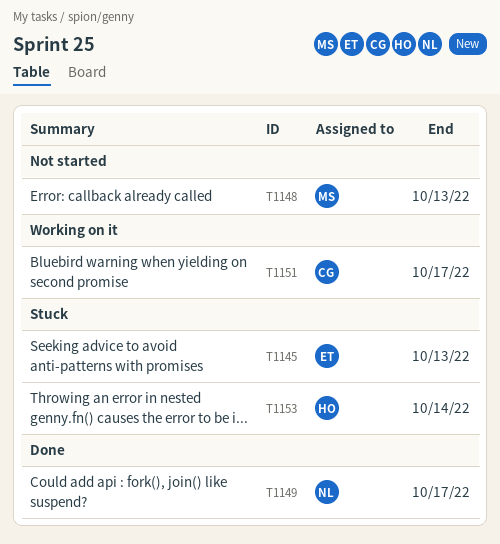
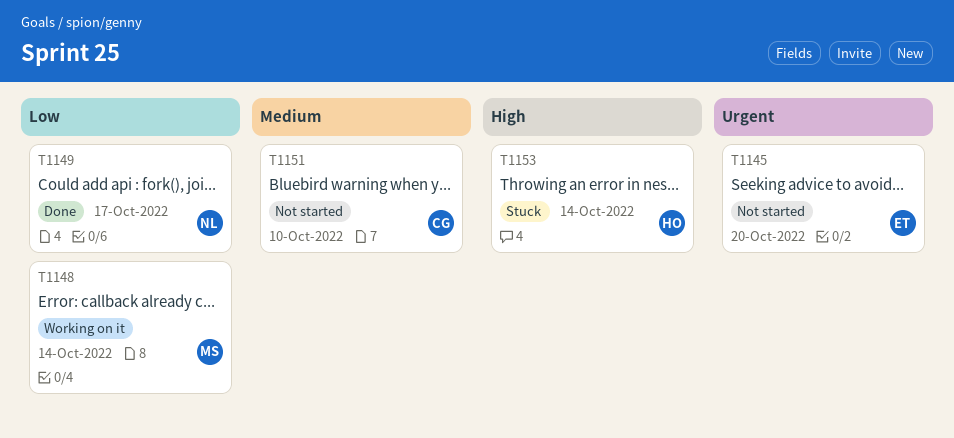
T1145, status: Stuck -> Not started
T1145, due: Oct 13 -> Oct 20
T1148, status: Not started -> Working on it
T1148, due: Oct 13 -> Oct 14
T1151, status: Working on it -> Not started
T1151, due: Oct 17 -> Oct 10

